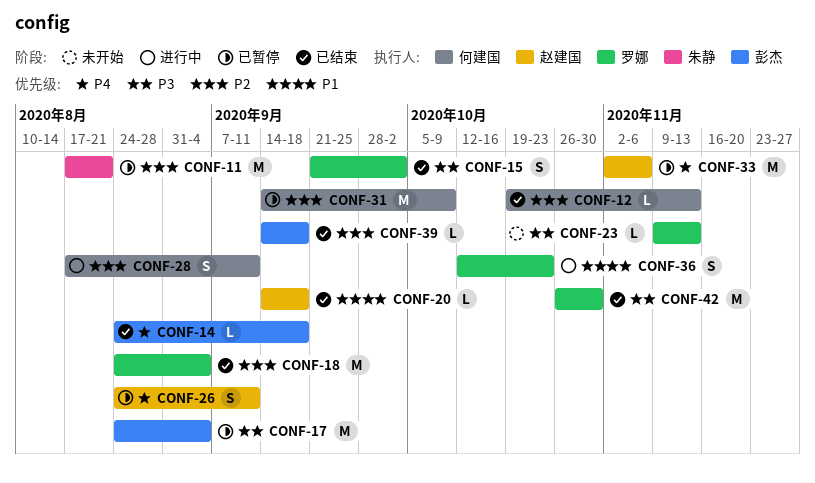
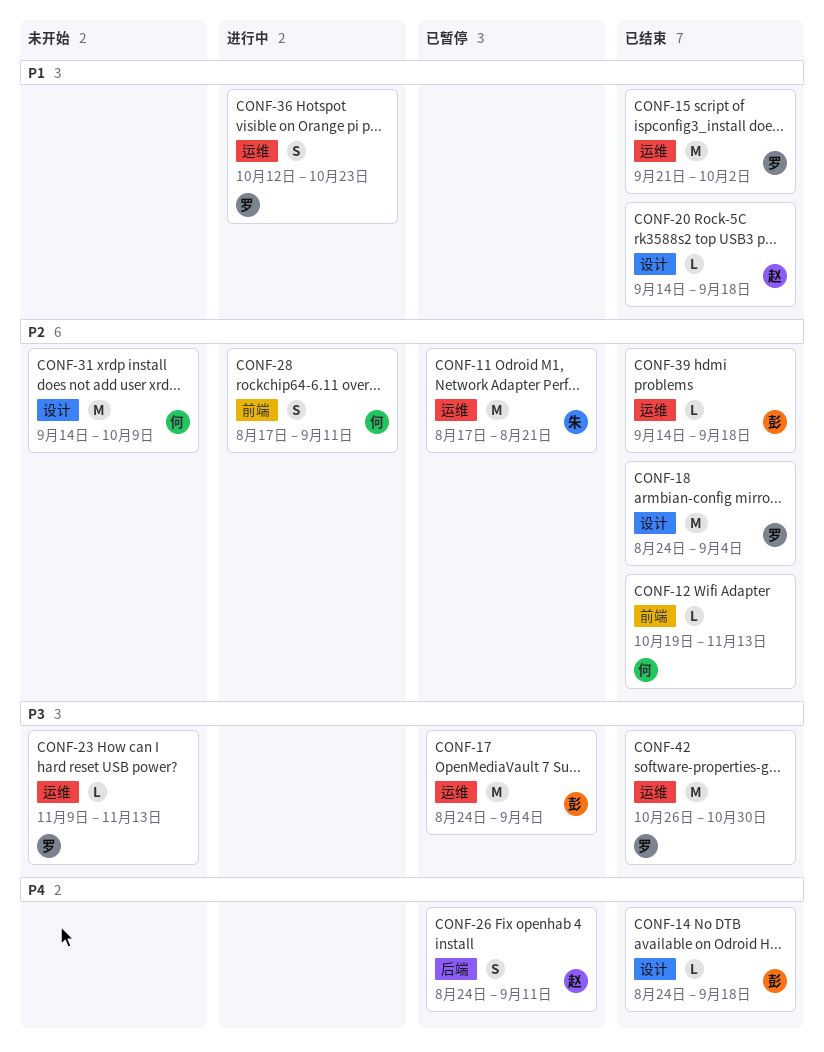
CONF-15, priority: P3 -> P1
CONF-15, estimate: S -> M
CONF-31, status: 已暂停 -> 未开始
CONF-33: present -> none

